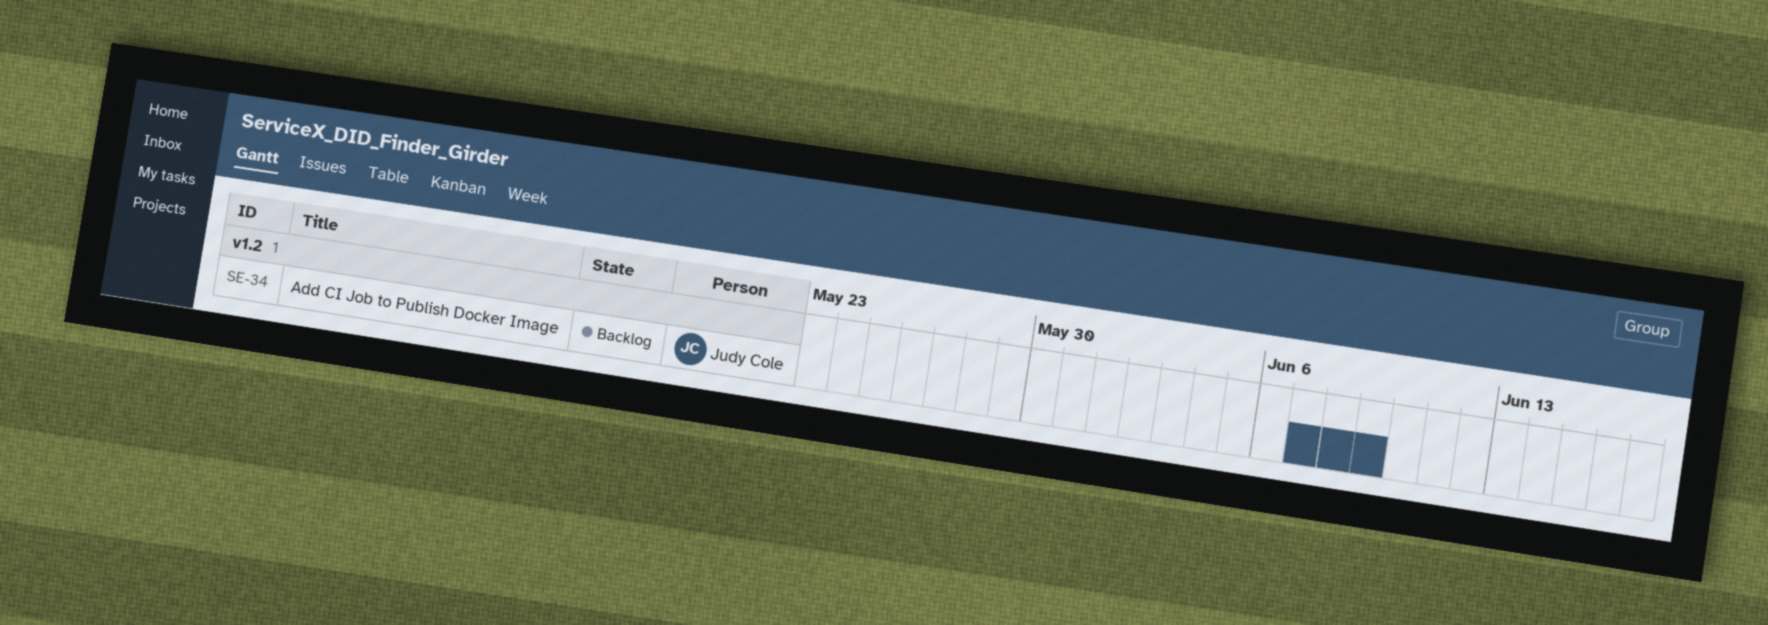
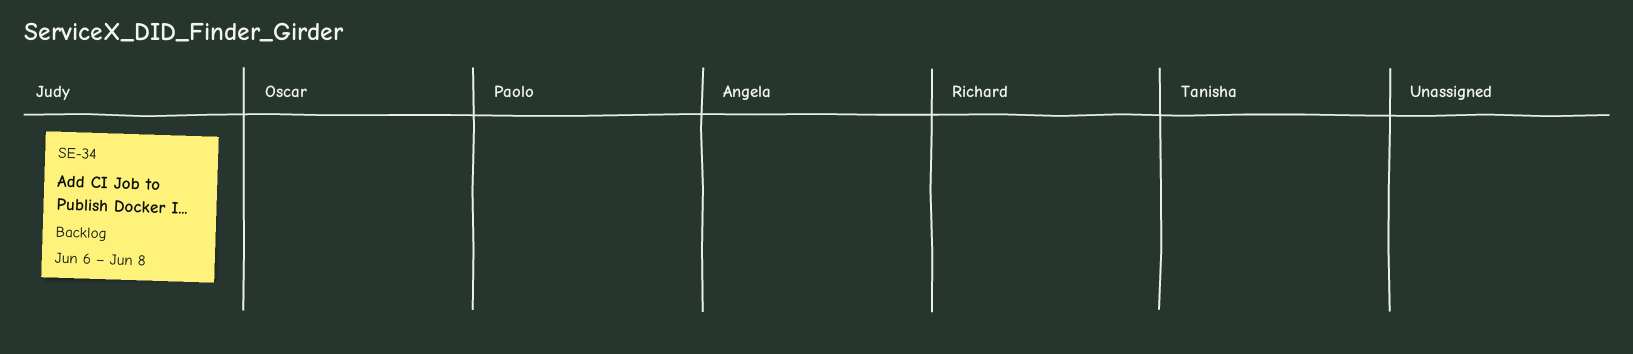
SE-34, start: Jun 7 -> Jun 6
SE-34, due: Jun 9 -> Jun 8

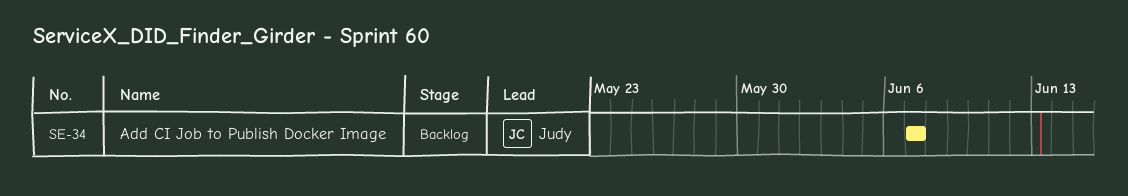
SE-34, start: Jun 6 -> Jun 7
SE-34, due: Jun 8 -> Jun 7

